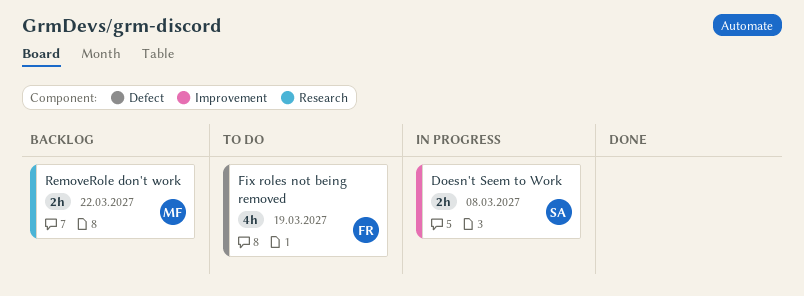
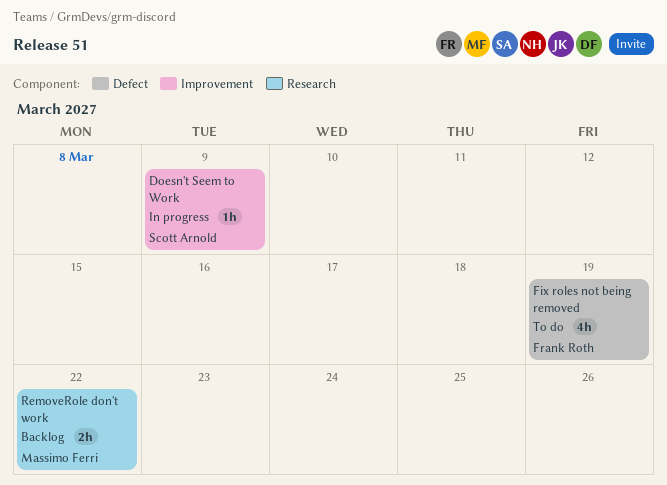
Doesn't Seem to Work, estimate: 2h -> 1h
Doesn't Seem to Work, due: Mar 8 -> Mar 9

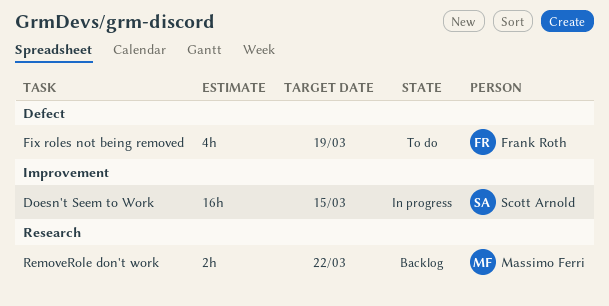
Doesn't Seem to Work, estimate: 1h -> 16h
Doesn't Seem to Work, due: Mar 9 -> Mar 15

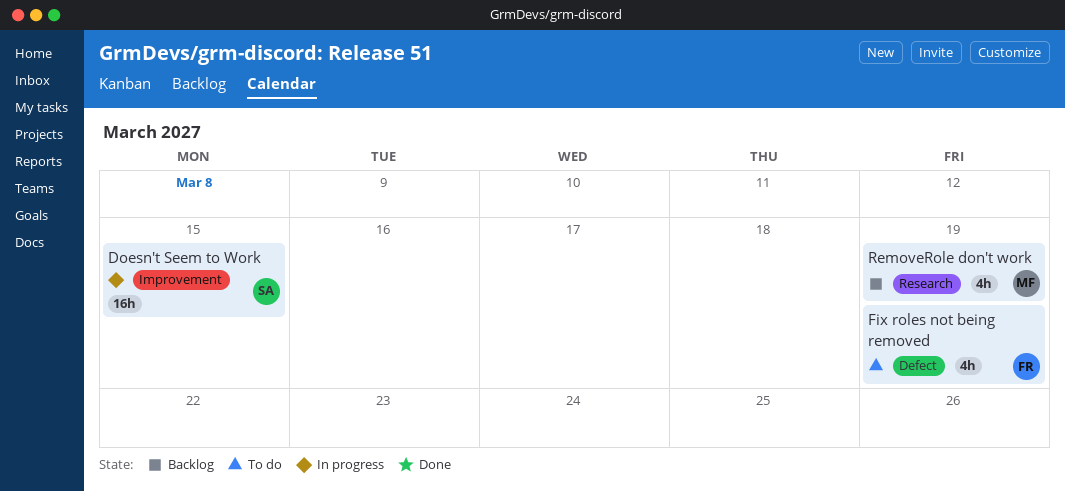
RemoveRole don't work, estimate: 2h -> 4h
RemoveRole don't work, due: Mar 22 -> Mar 19

